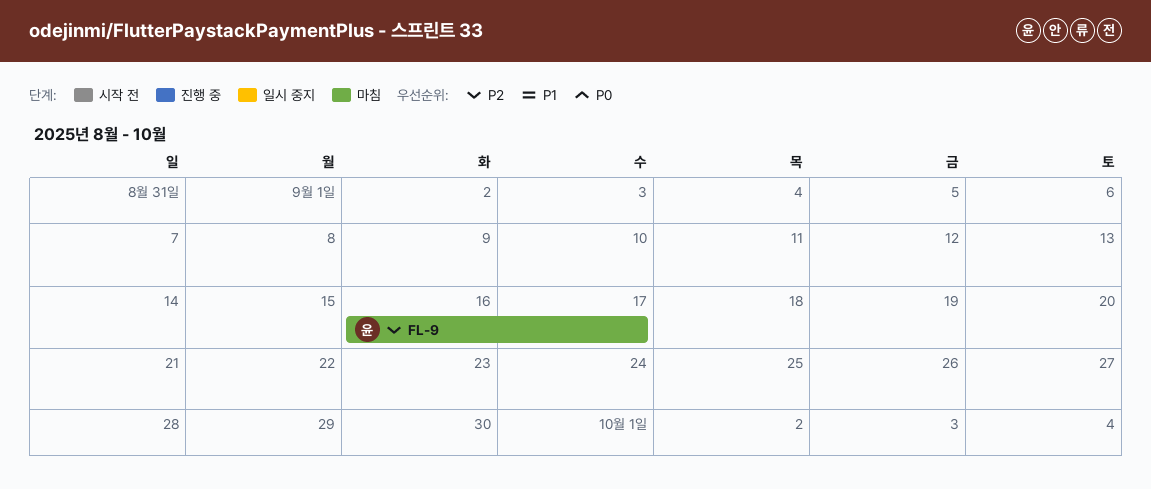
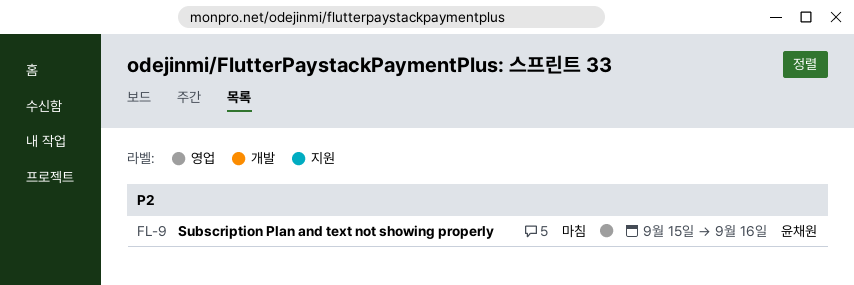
FL-9, start: Sep 16 -> Sep 15
FL-9, due: Sep 17 -> Sep 16

